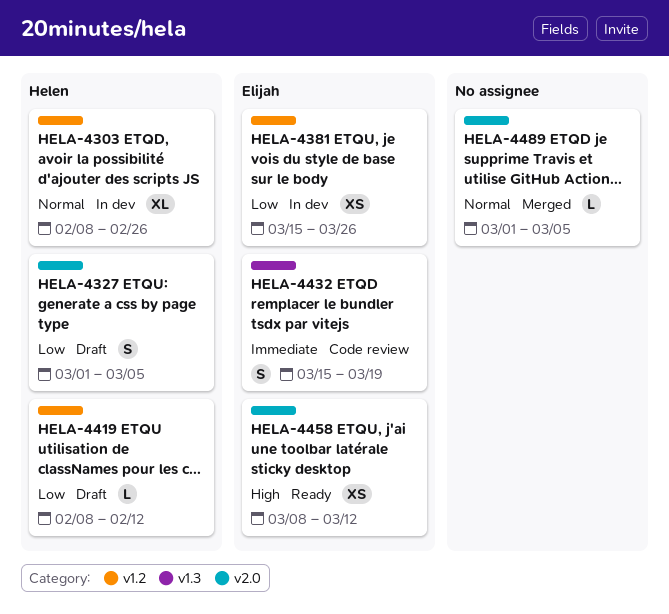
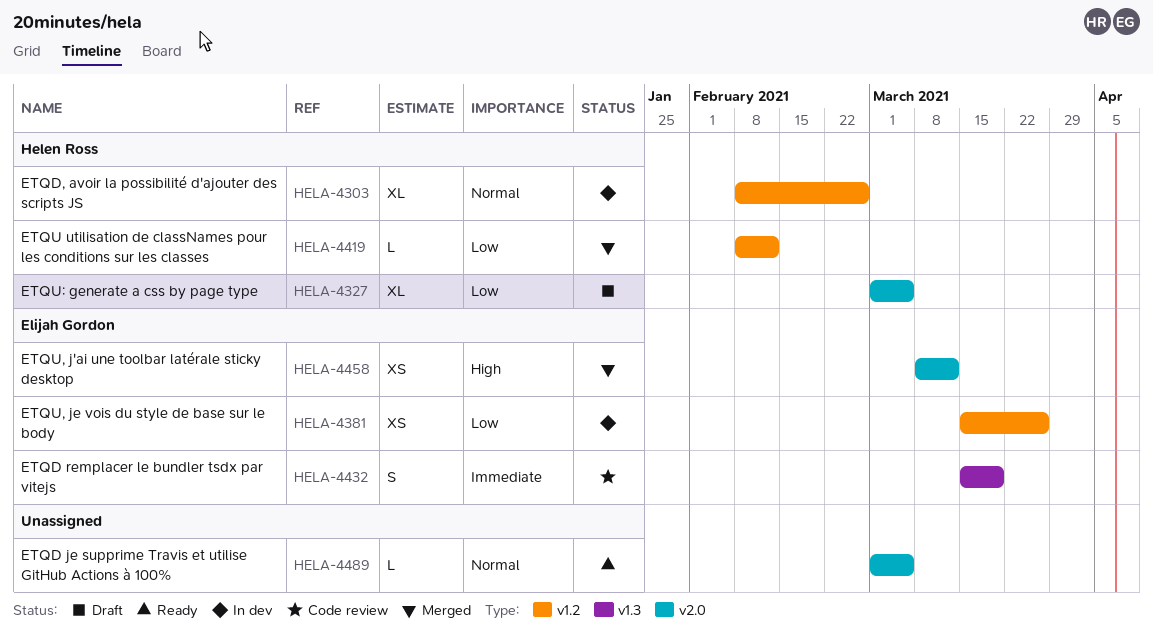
HELA-4327, estimate: S -> XL
HELA-4419, status: Draft -> Merged
HELA-4458, status: Ready -> Merged
HELA-4489, status: Merged -> Ready

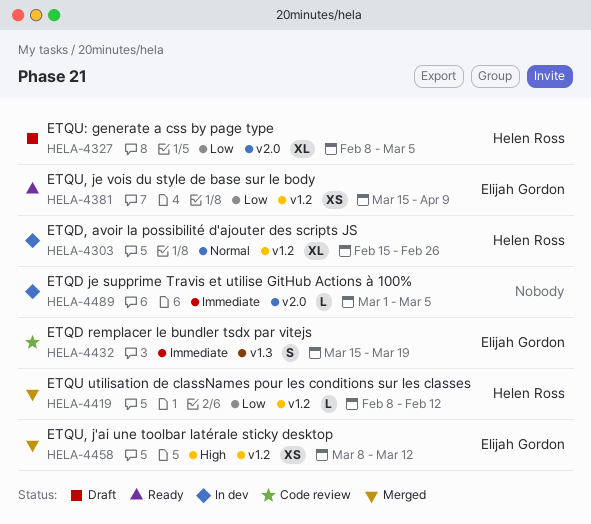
HELA-4303, start: Feb 8 -> Feb 15
HELA-4327, start: Mar 1 -> Feb 8
HELA-4381, status: In dev -> Ready
HELA-4381, due: Mar 26 -> Apr 9
HELA-4458, label: v2.0 -> v1.2
HELA-4489, status: Ready -> In dev
HELA-4489, priority: Normal -> Immediate

